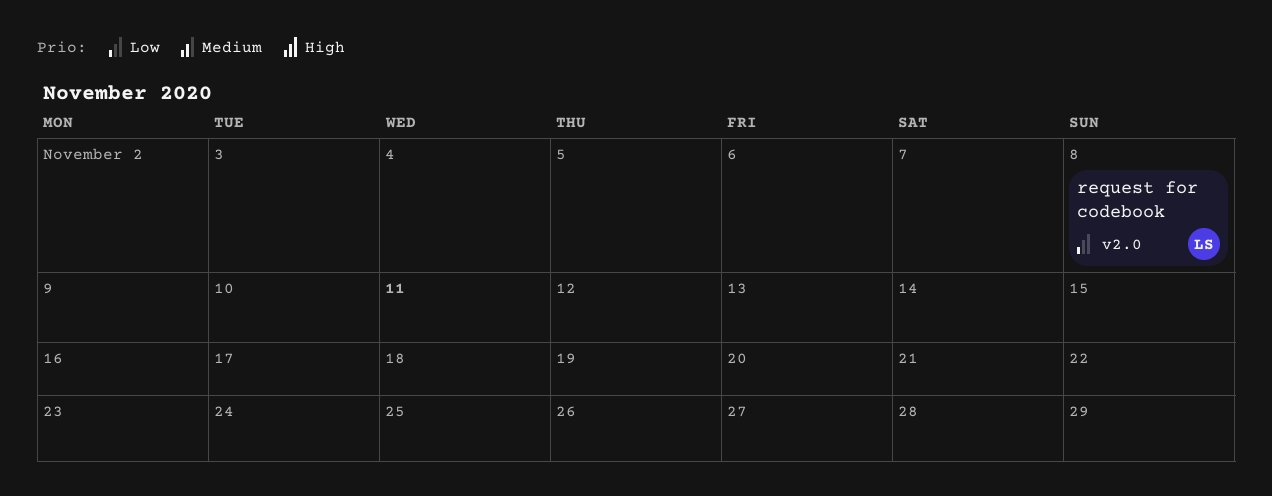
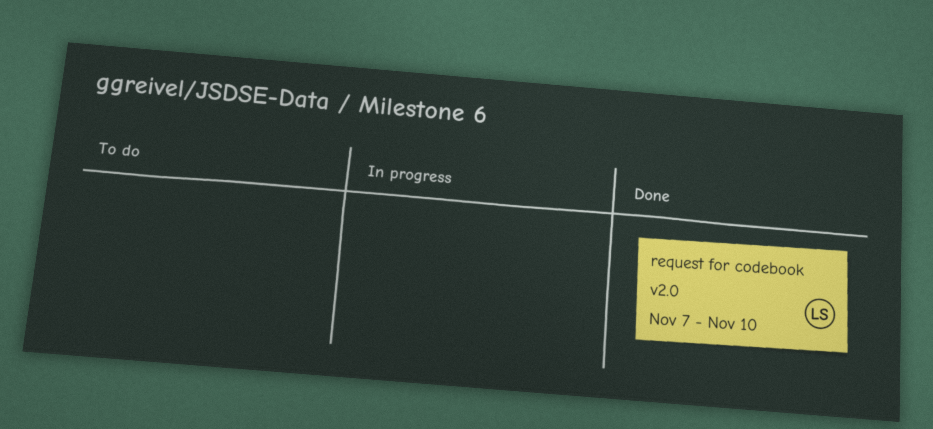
request for codebook, due: Nov 8 -> Nov 10

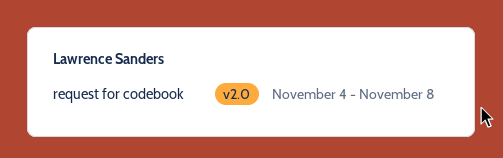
request for codebook, start: Nov 7 -> Nov 4
request for codebook, due: Nov 10 -> Nov 8

